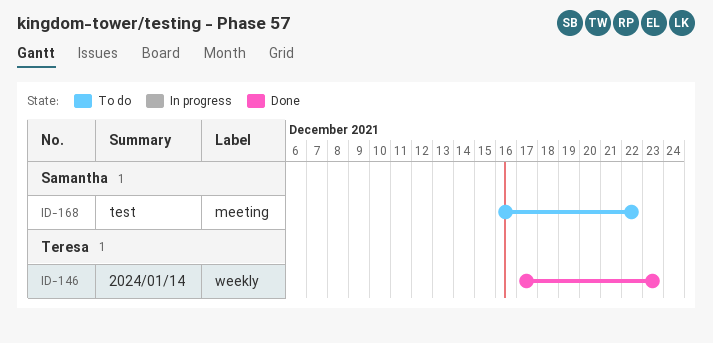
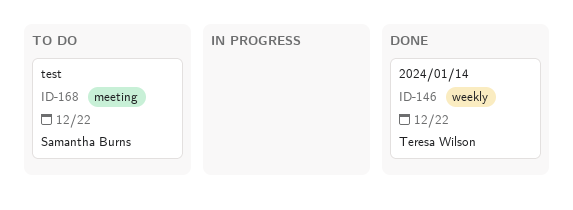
ID-146, due: Dec 23 -> Dec 22

